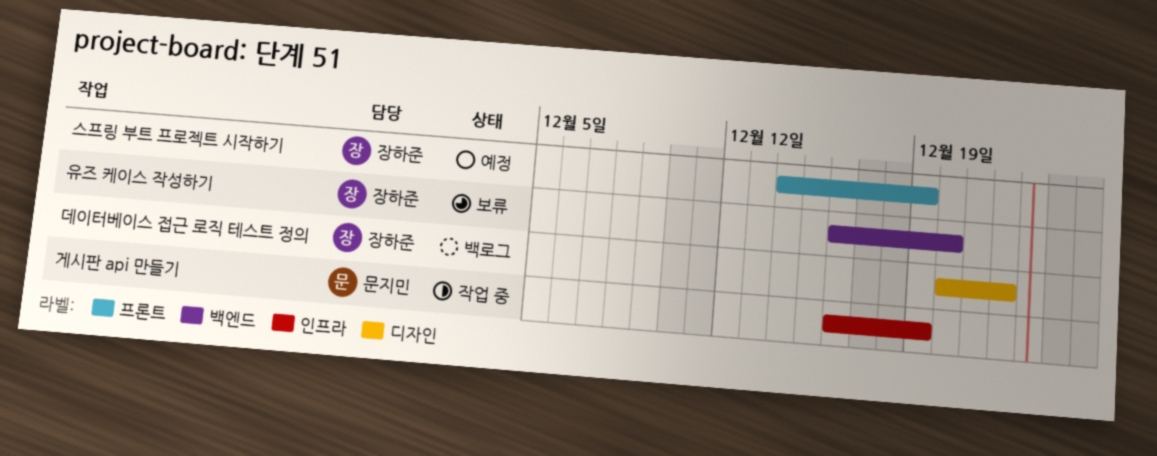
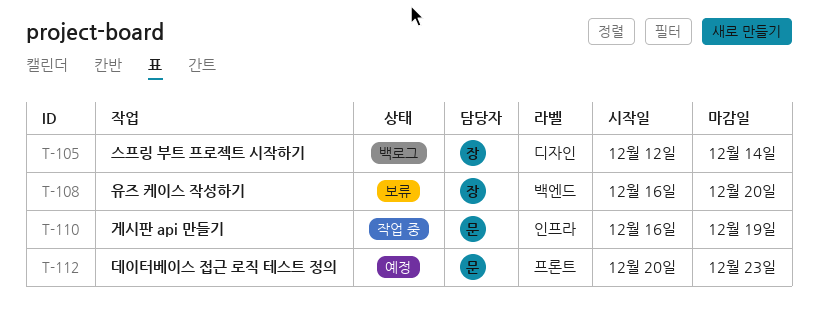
데이터베이스 접근 로직 테스트 정의, status: 백로그 -> 예정
데이터베이스 접근 로직 테스트 정의, owner: 장하준 -> 문지민
데이터베이스 접근 로직 테스트 정의, label: 디자인 -> 프론트
데이터베이스 접근 로직 테스트 정의, due: Dec 22 -> Dec 23
스프링 부트 프로젝트 시작하기, status: 예정 -> 백로그
스프링 부트 프로젝트 시작하기, label: 프론트 -> 디자인
스프링 부트 프로젝트 시작하기, start: Dec 14 -> Dec 12
스프링 부트 프로젝트 시작하기, due: Dec 19 -> Dec 14

